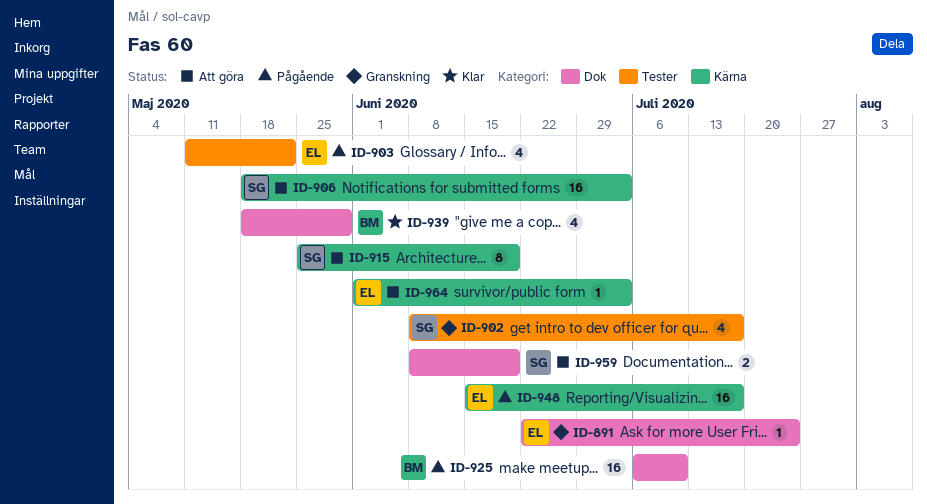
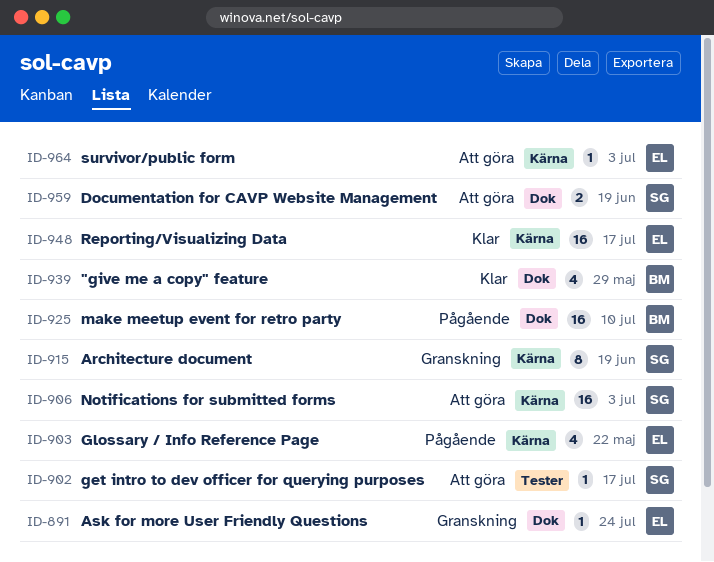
ID-902, status: Granskning -> Att göra
ID-902, estimate: 4 -> 1
ID-903, label: Tester -> Kärna
ID-915, status: Att göra -> Granskning
ID-948, status: Pågående -> Klar

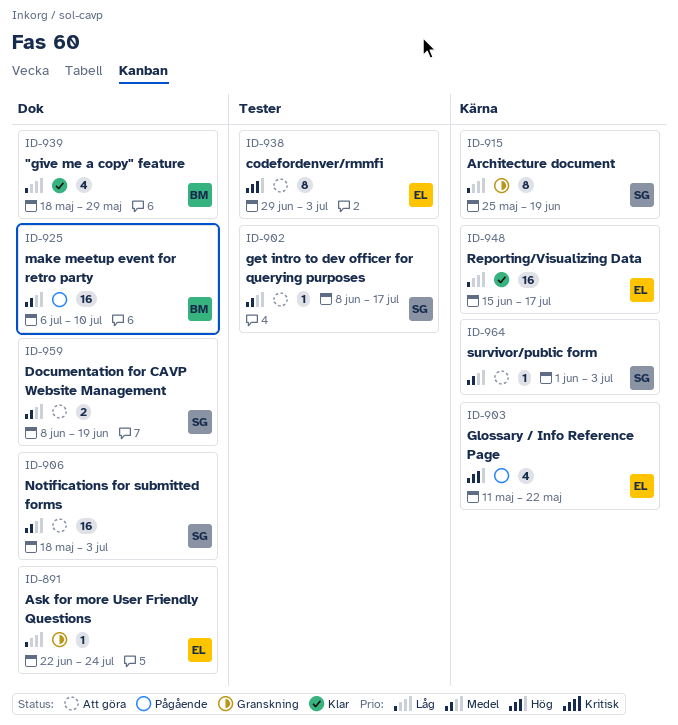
ID-906, label: Kärna -> Dok
ID-938: none -> present
ID-964, owner: EL -> SG

